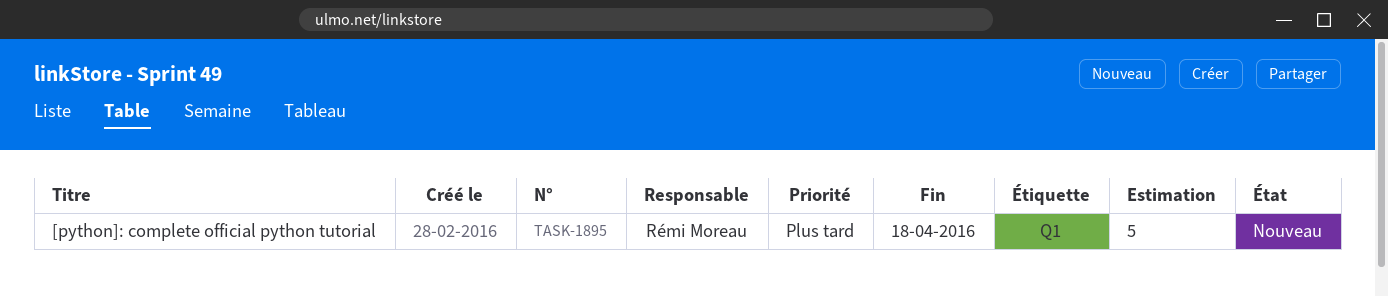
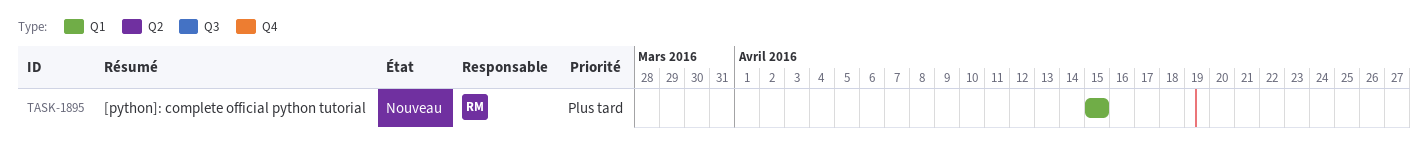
TASK-1895, due: Apr 18 -> Apr 15

